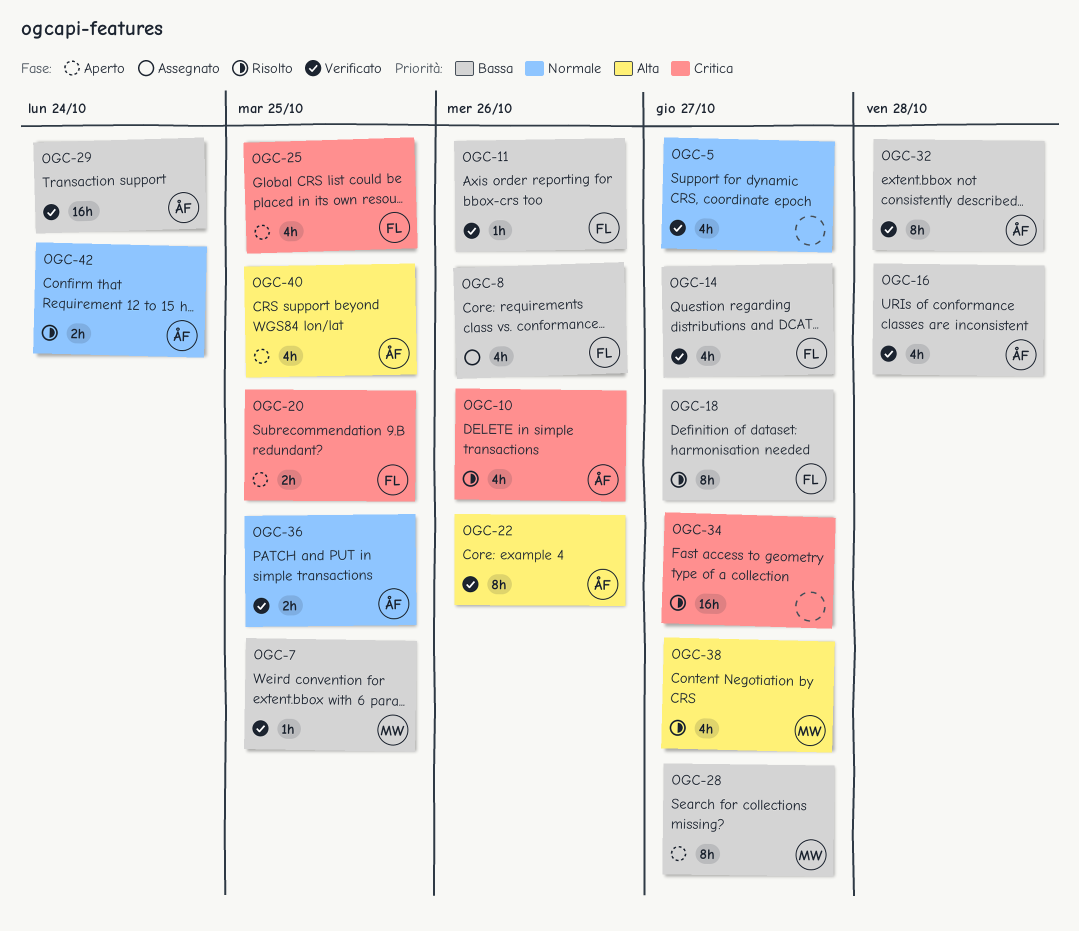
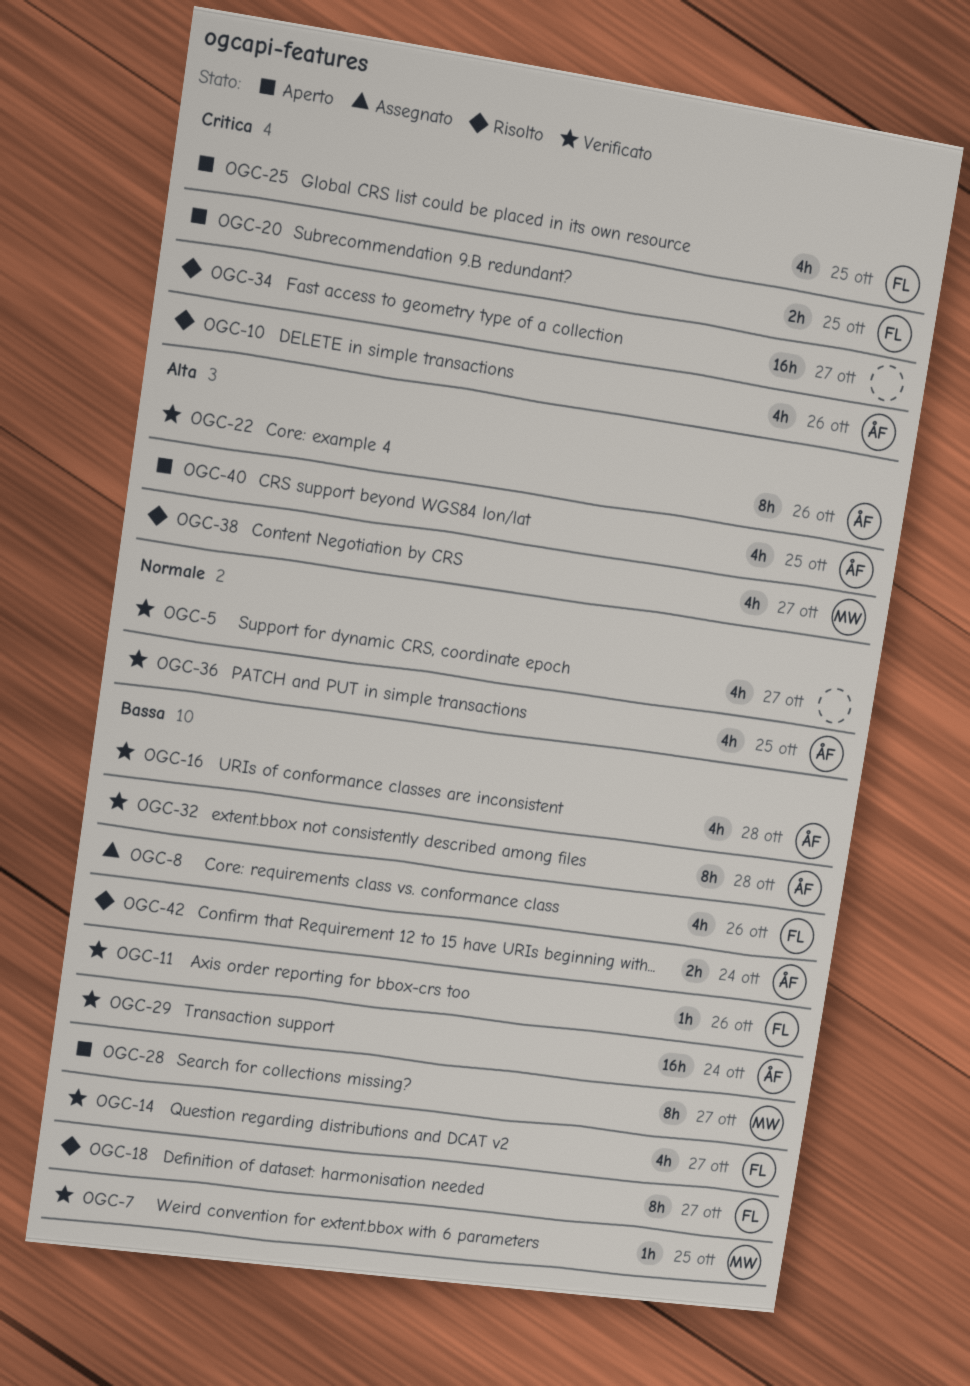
OGC-36, estimate: 2h -> 4h
OGC-42, priority: Normale -> Bassa

